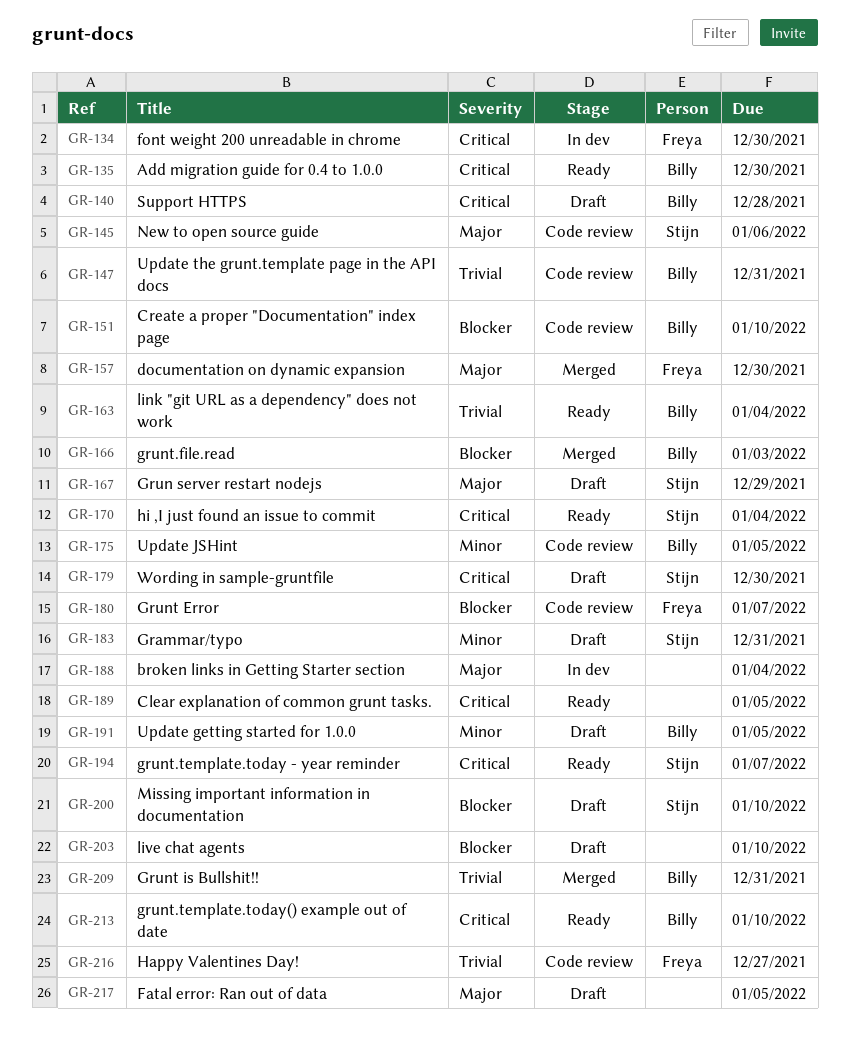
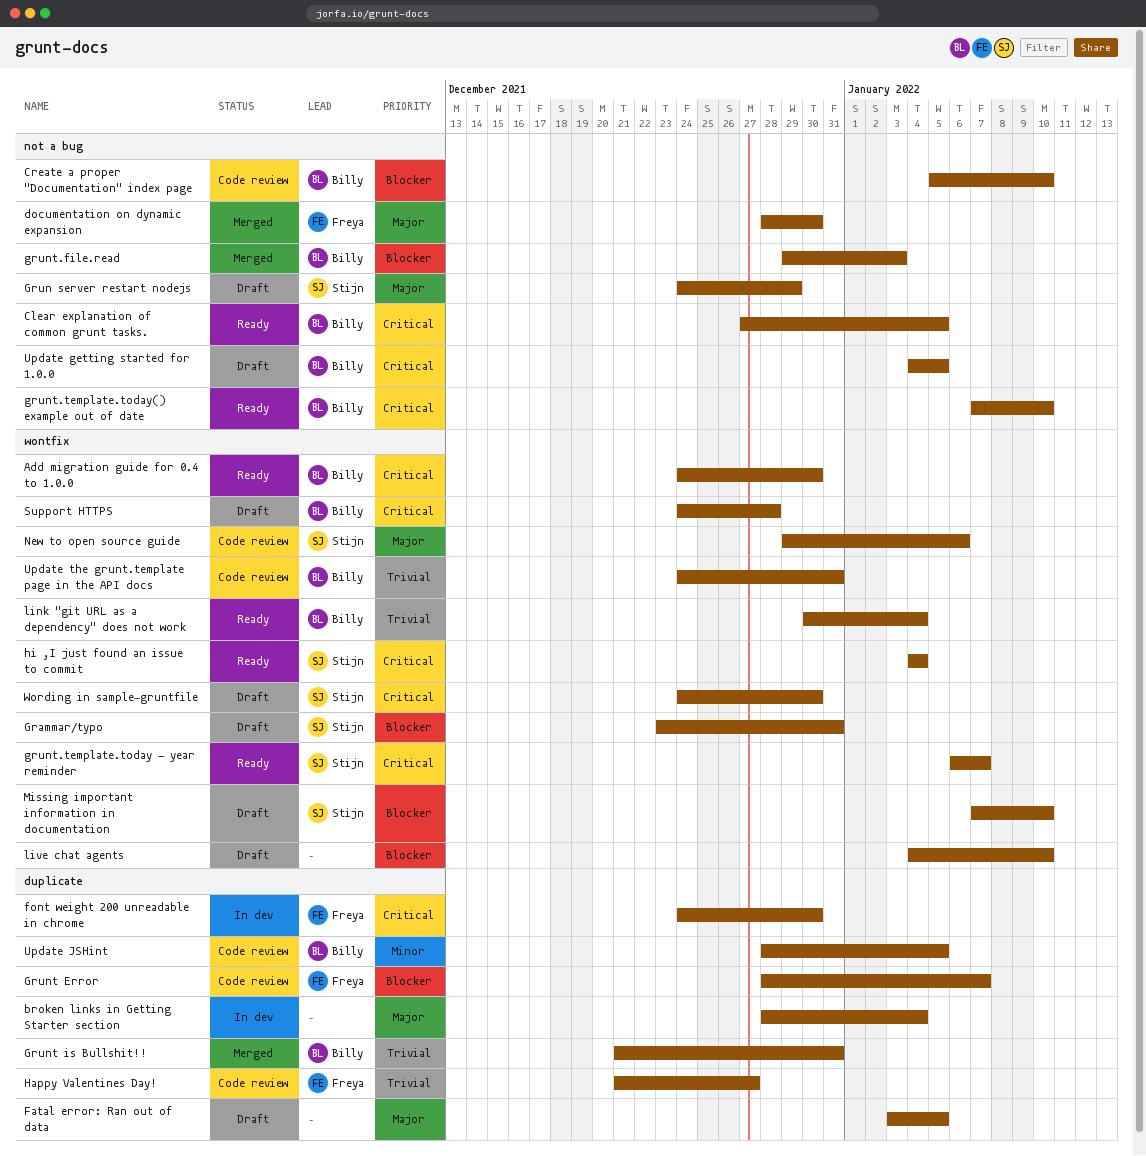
Clear explanation of common grunt tasks., owner: none -> Billy
Grammar/typo, priority: Minor -> Blocker
Update getting started for 1.0.0, priority: Minor -> Critical

